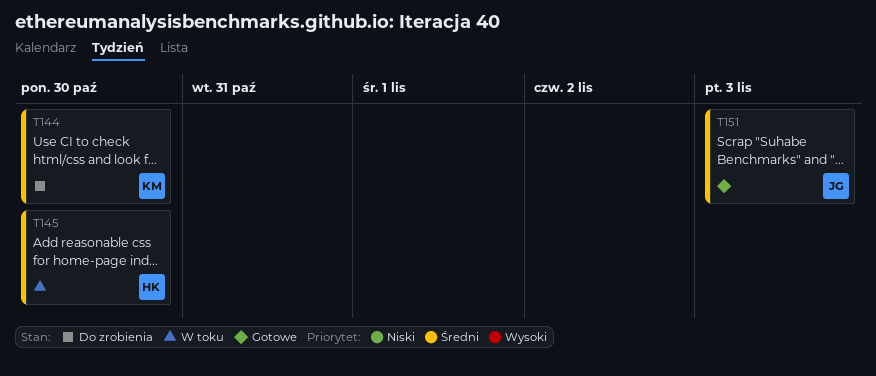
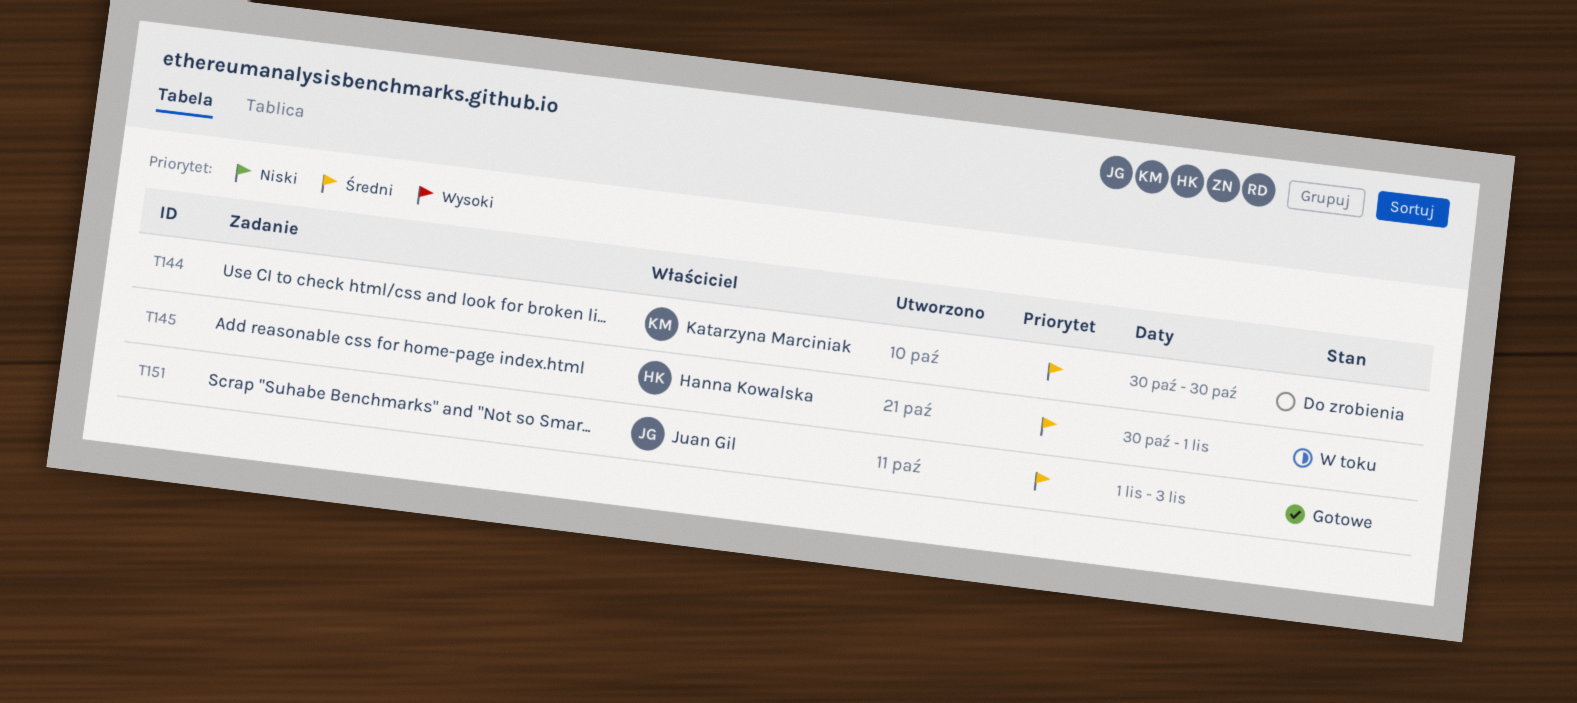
T145, due: Oct 30 -> Nov 1

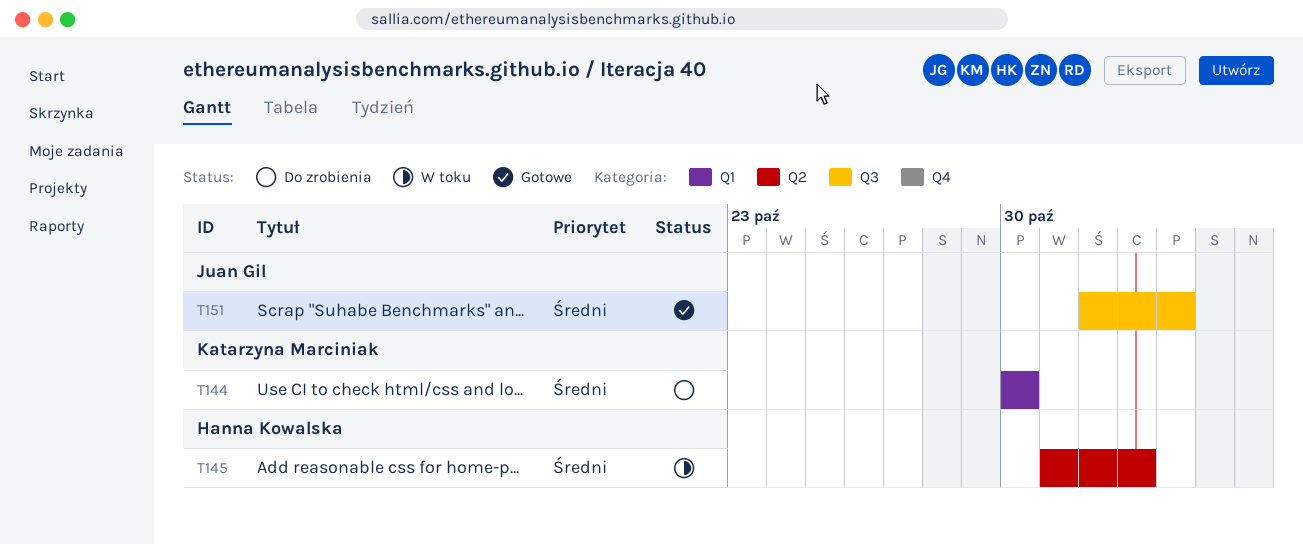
T145, start: Oct 30 -> Oct 31
T145, due: Nov 1 -> Nov 2

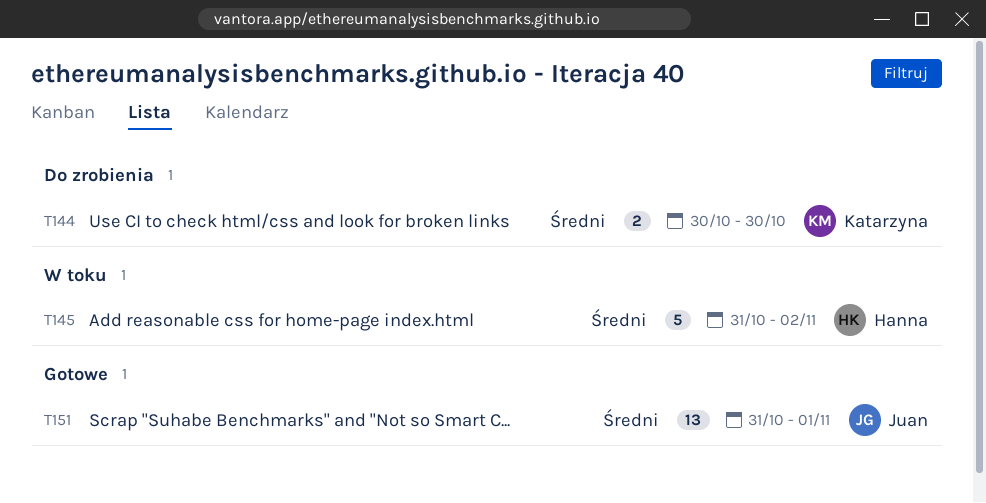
T151, start: Nov 1 -> Oct 31
T151, due: Nov 3 -> Nov 1

